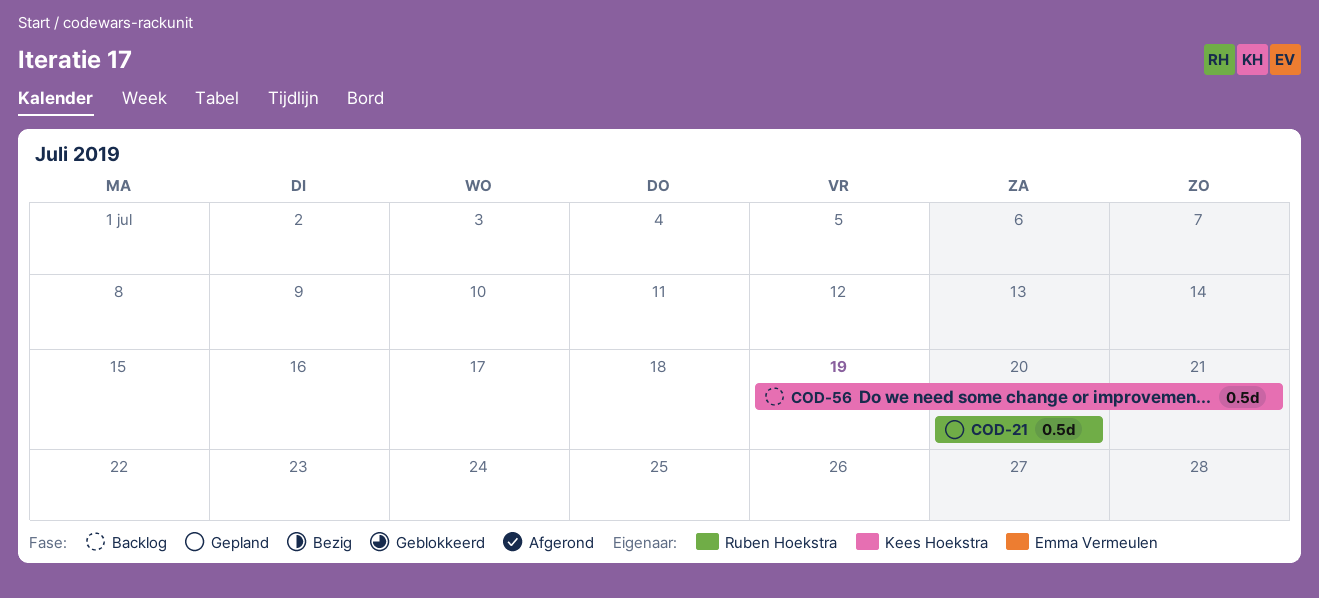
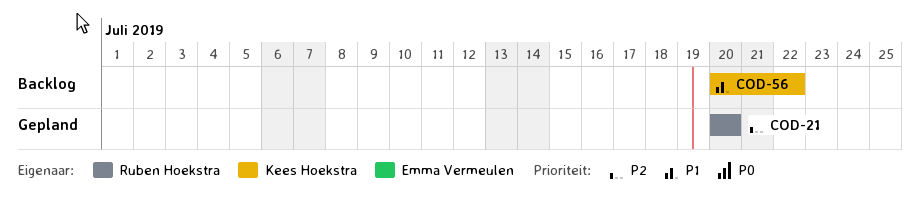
COD-56, start: Jul 19 -> Jul 20
COD-56, due: Jul 21 -> Jul 22

